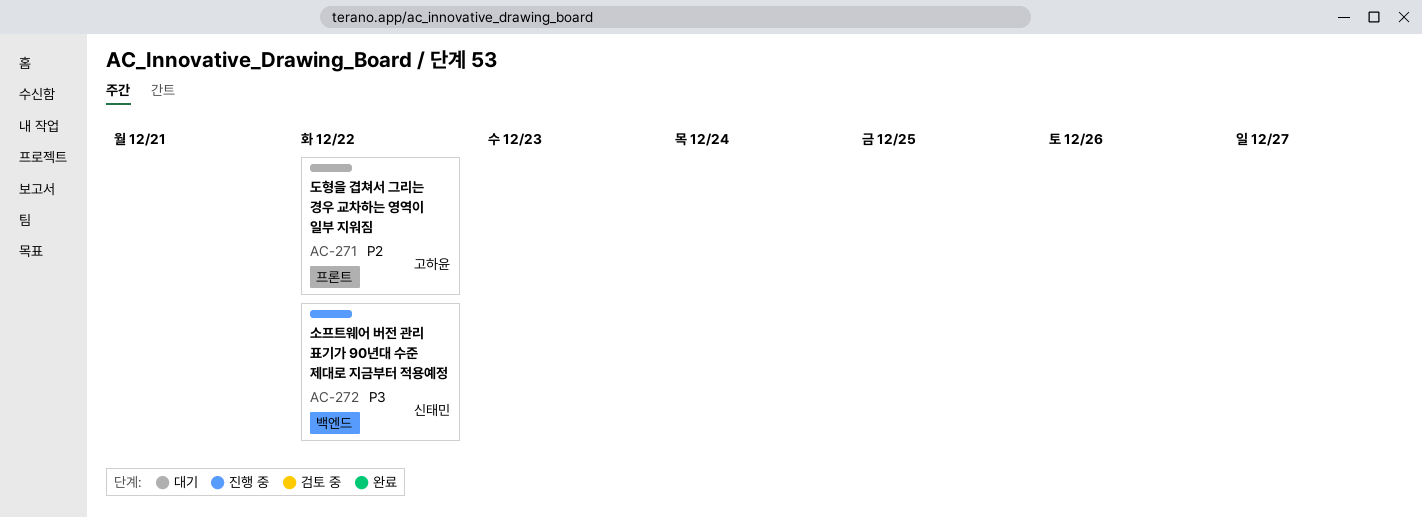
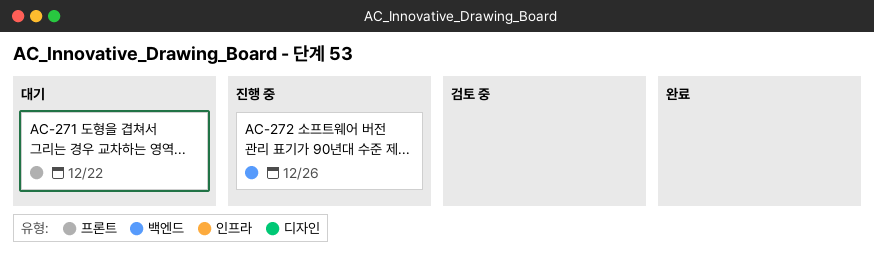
AC-272, due: Dec 22 -> Dec 26

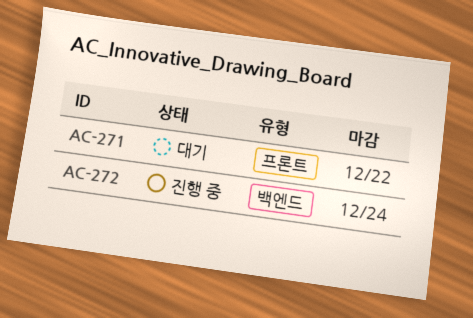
AC-272, due: Dec 26 -> Dec 24

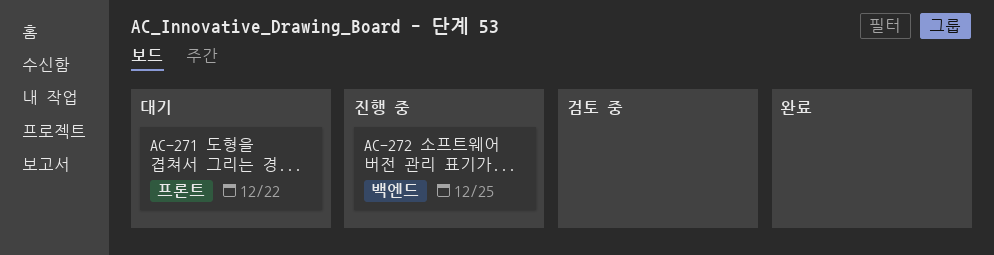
AC-272, due: Dec 24 -> Dec 25

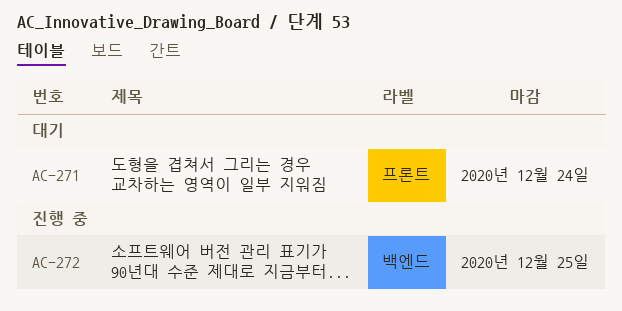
AC-271, due: Dec 22 -> Dec 24

